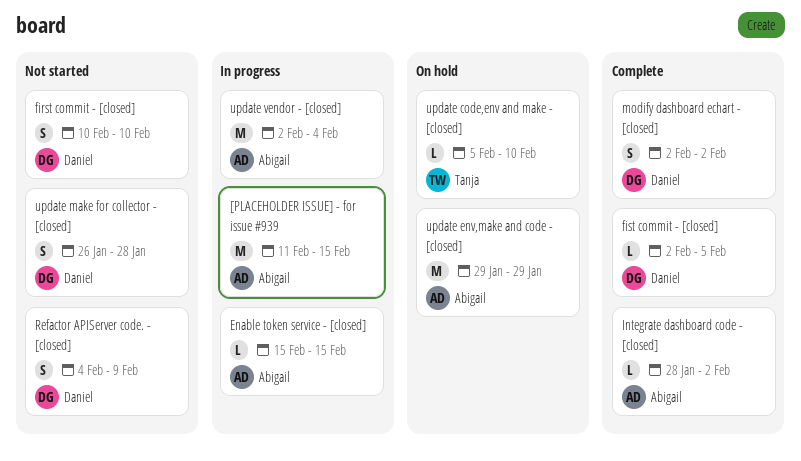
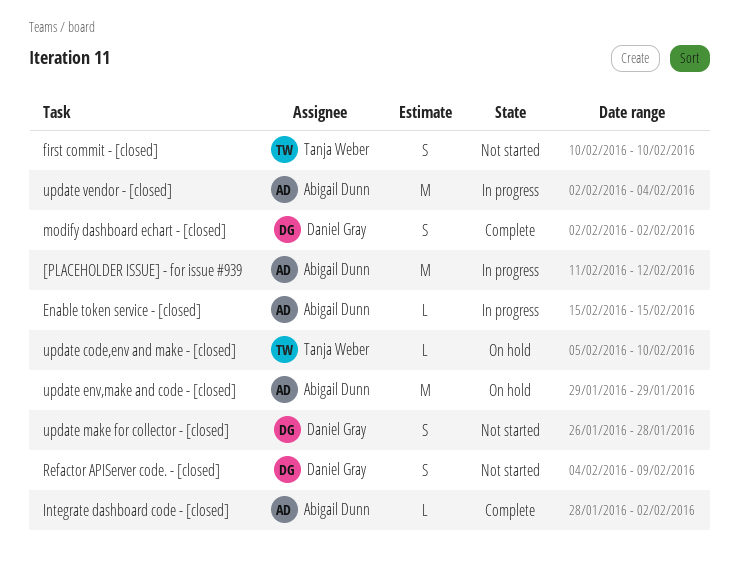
[PLACEHOLDER ISSUE] - for issue #939, due: Feb 15 -> Feb 12
first commit - [closed], owner: Daniel Gray -> Tanja Weber
fist commit - [closed]: present -> none

